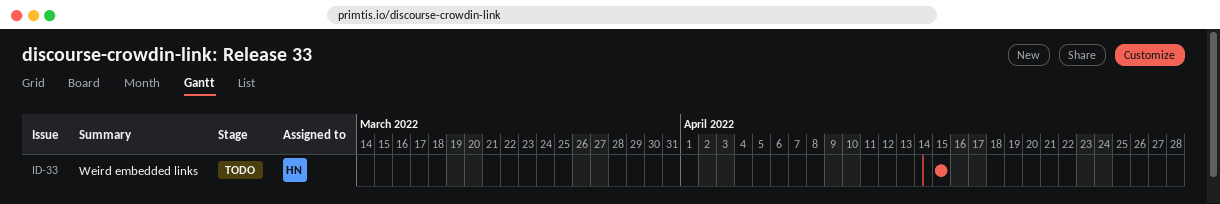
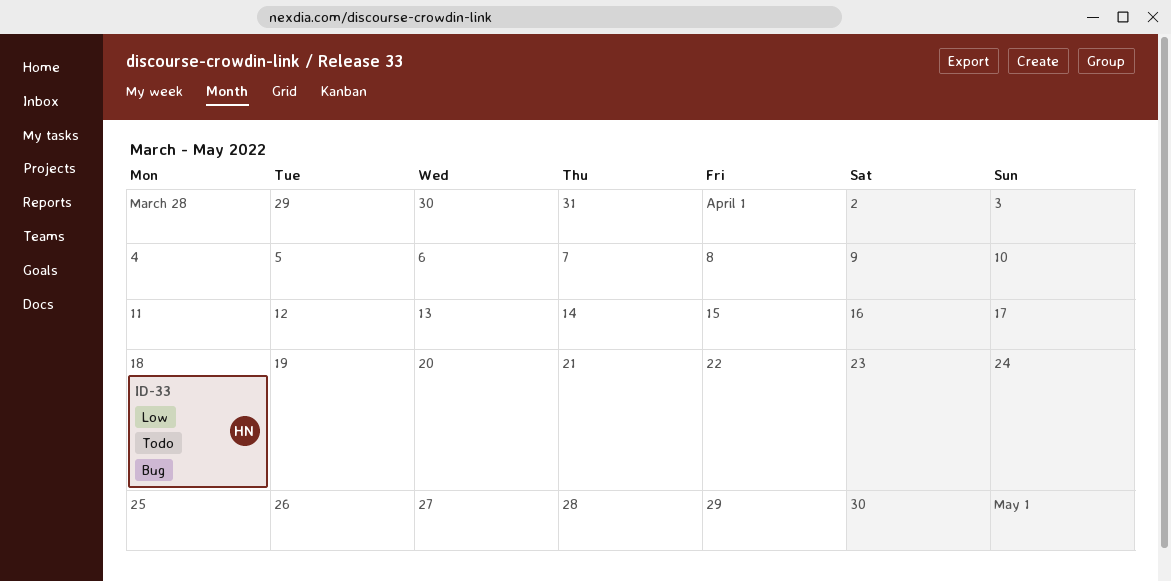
ID-33, due: Apr 15 -> Apr 18

